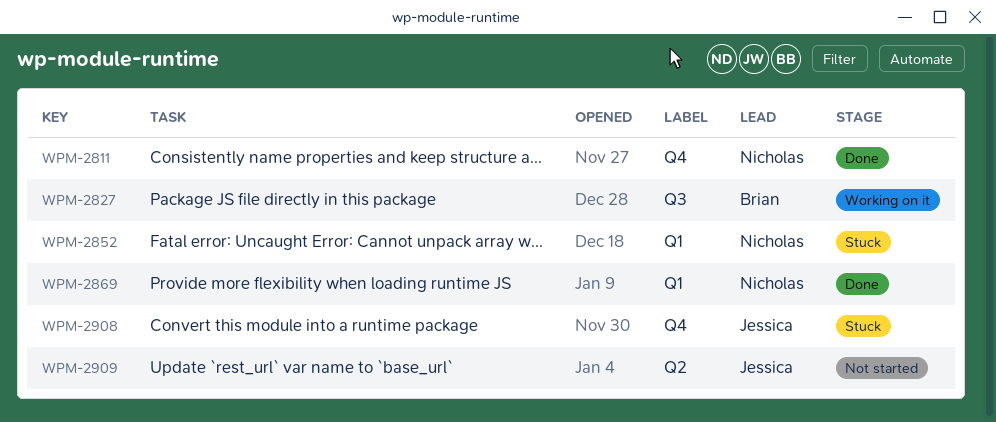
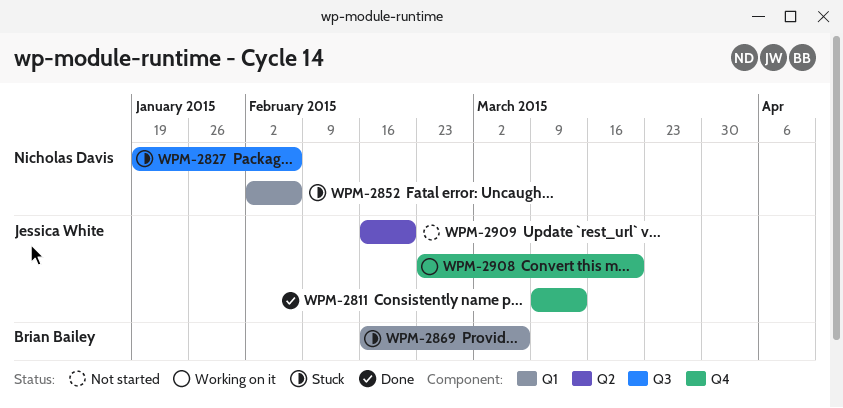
WPM-2811, owner: Nicholas Davis -> Jessica White
WPM-2827, status: Working on it -> Stuck
WPM-2827, owner: Brian Bailey -> Nicholas Davis
WPM-2869, status: Done -> Stuck
WPM-2869, owner: Nicholas Davis -> Brian Bailey
WPM-2908, status: Stuck -> Working on it

